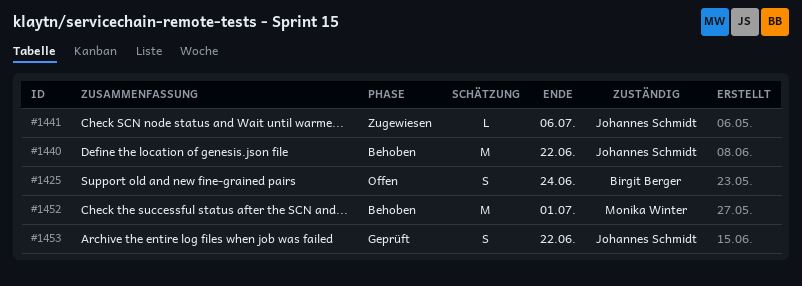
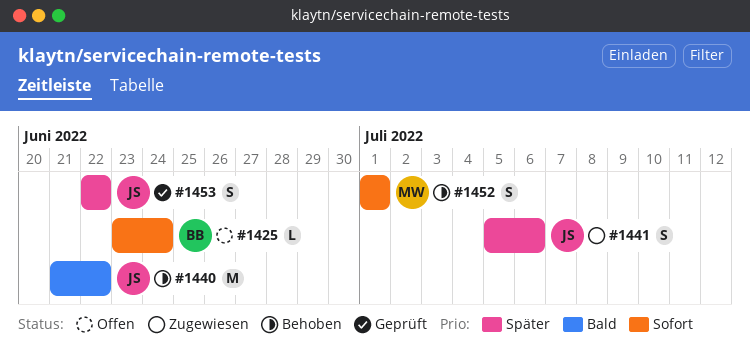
#1425, estimate: S -> L
#1441, estimate: L -> S
#1452, estimate: M -> S

